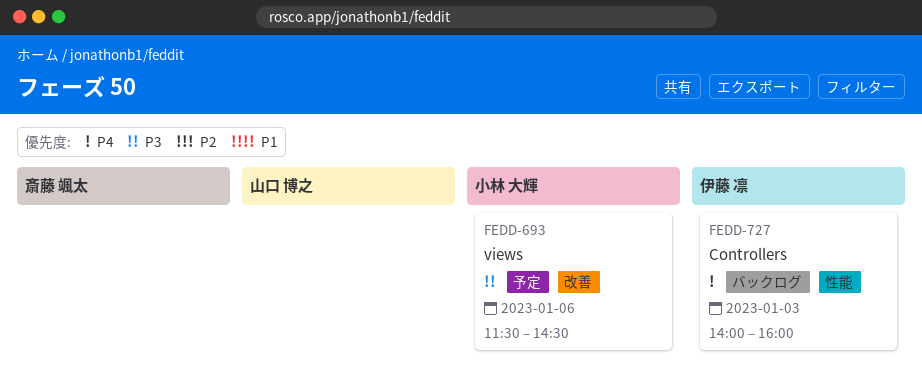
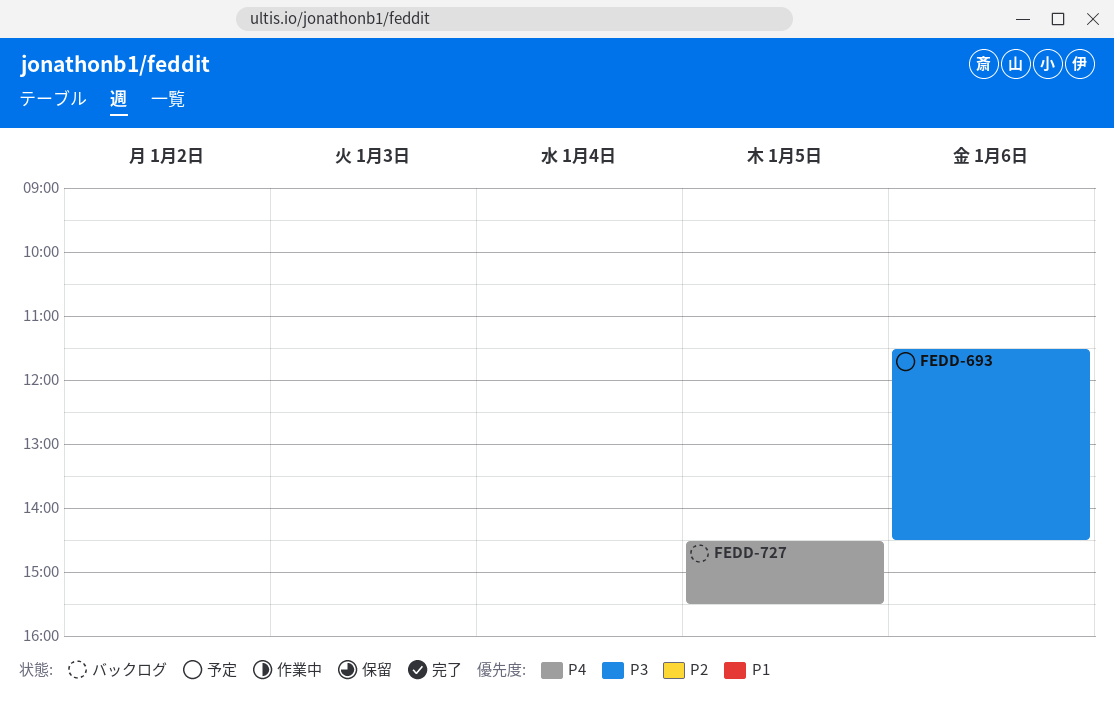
FEDD-727, day: Jan 3 -> Jan 5
FEDD-727, begins: 14:00 -> 14:30
FEDD-727, ends: 16:00 -> 15:30

